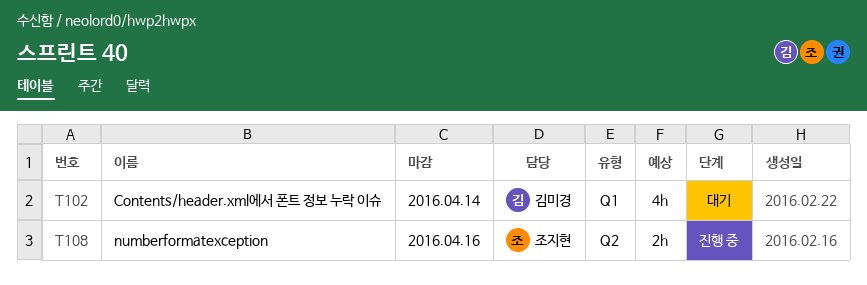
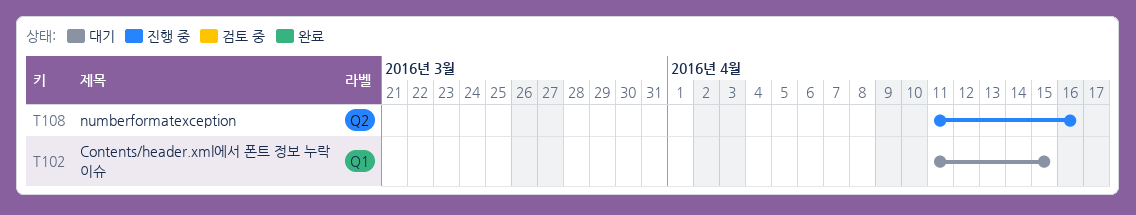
T102, due: Apr 14 -> Apr 15

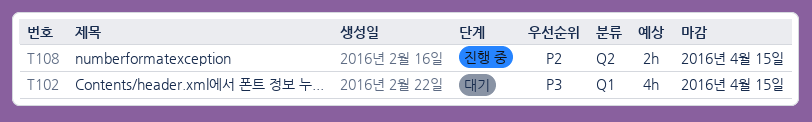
T108, due: Apr 16 -> Apr 15

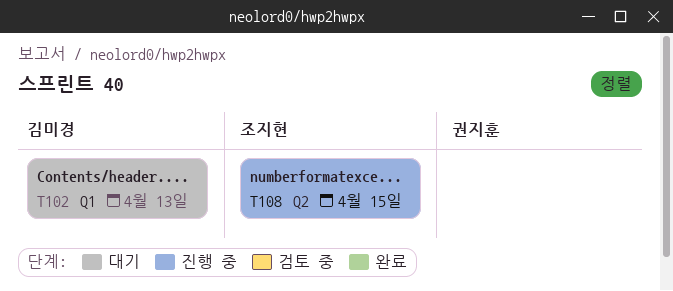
T102, due: Apr 15 -> Apr 13

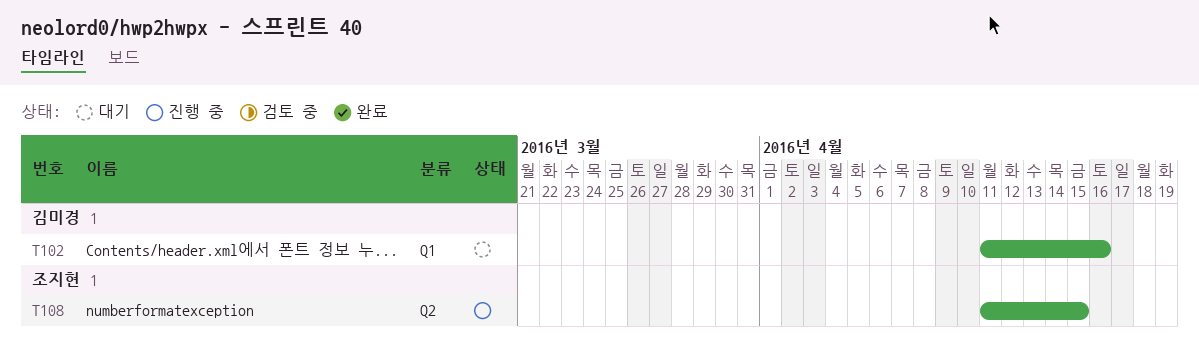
T102, due: Apr 13 -> Apr 16

